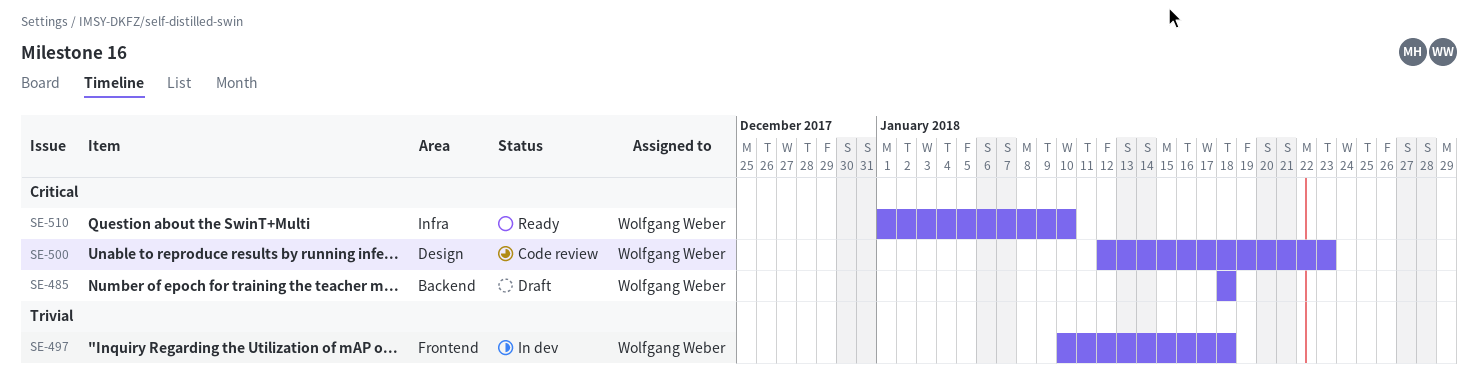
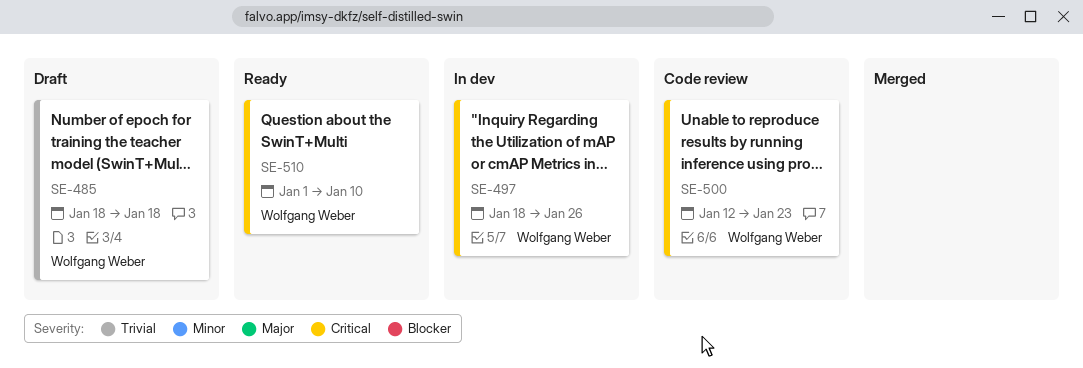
SE-485, priority: Critical -> Trivial
SE-497, priority: Trivial -> Critical
SE-497, start: Jan 10 -> Jan 18
SE-497, due: Jan 18 -> Jan 26

